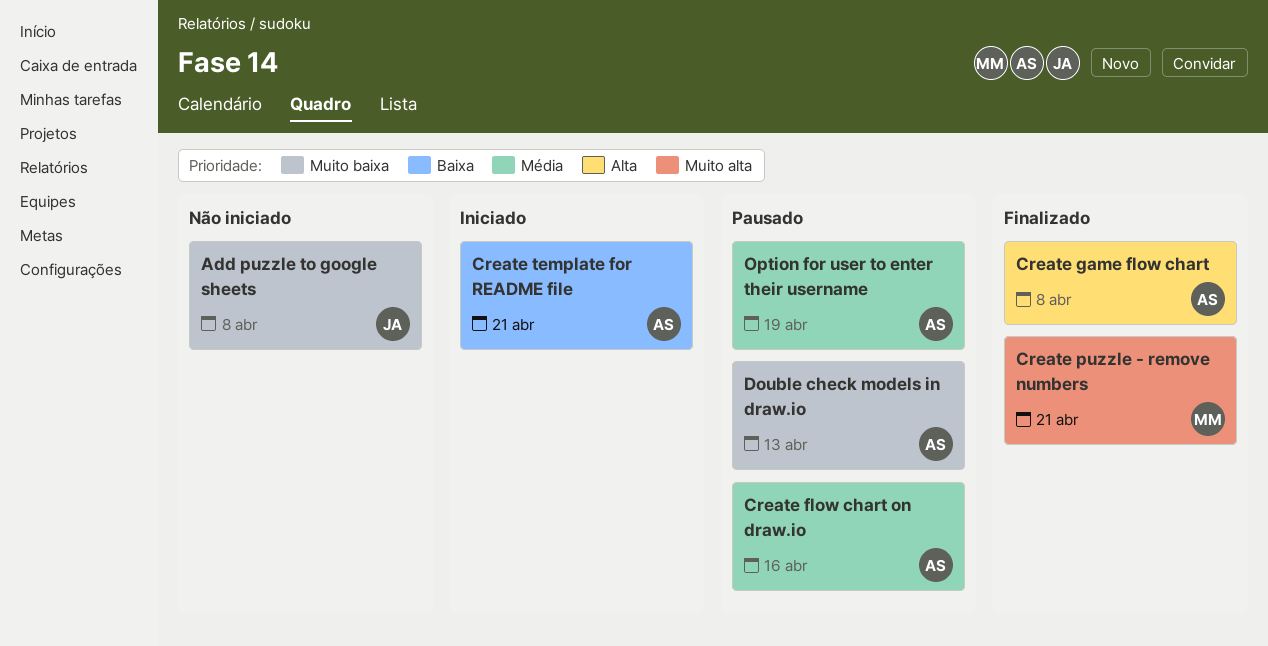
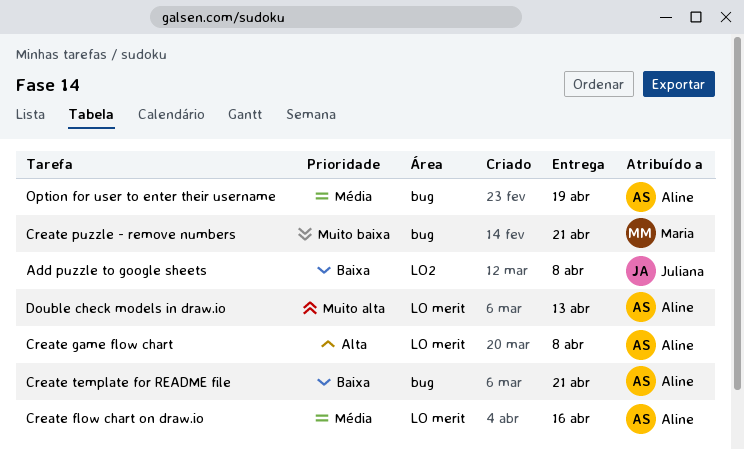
Add puzzle to google sheets, priority: Muito baixa -> Baixa
Create puzzle - remove numbers, priority: Muito alta -> Muito baixa
Double check models in draw.io, priority: Muito baixa -> Muito alta

